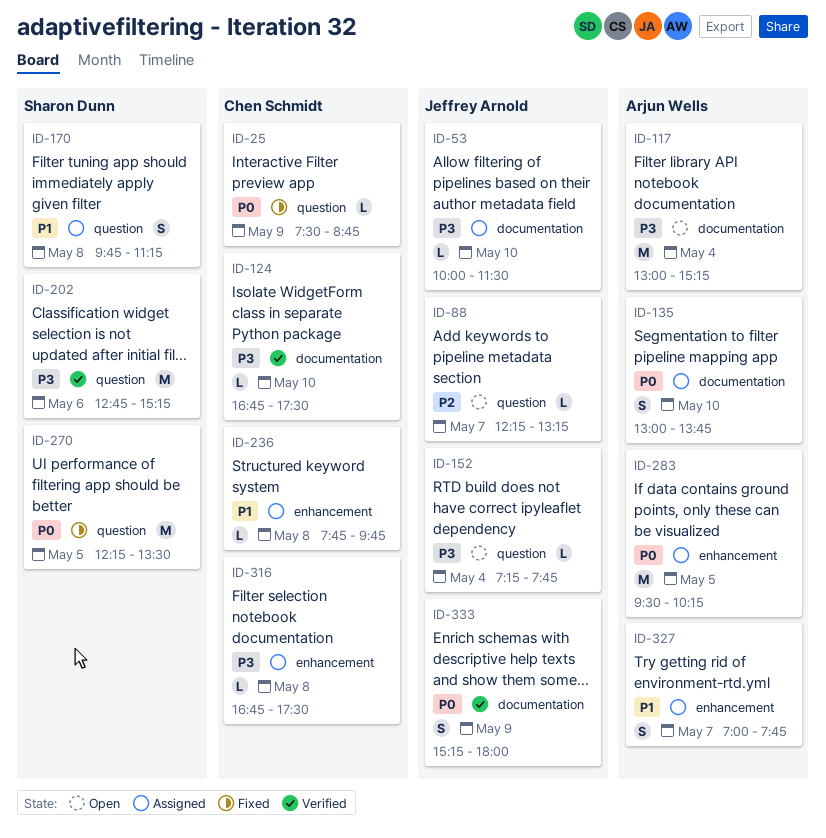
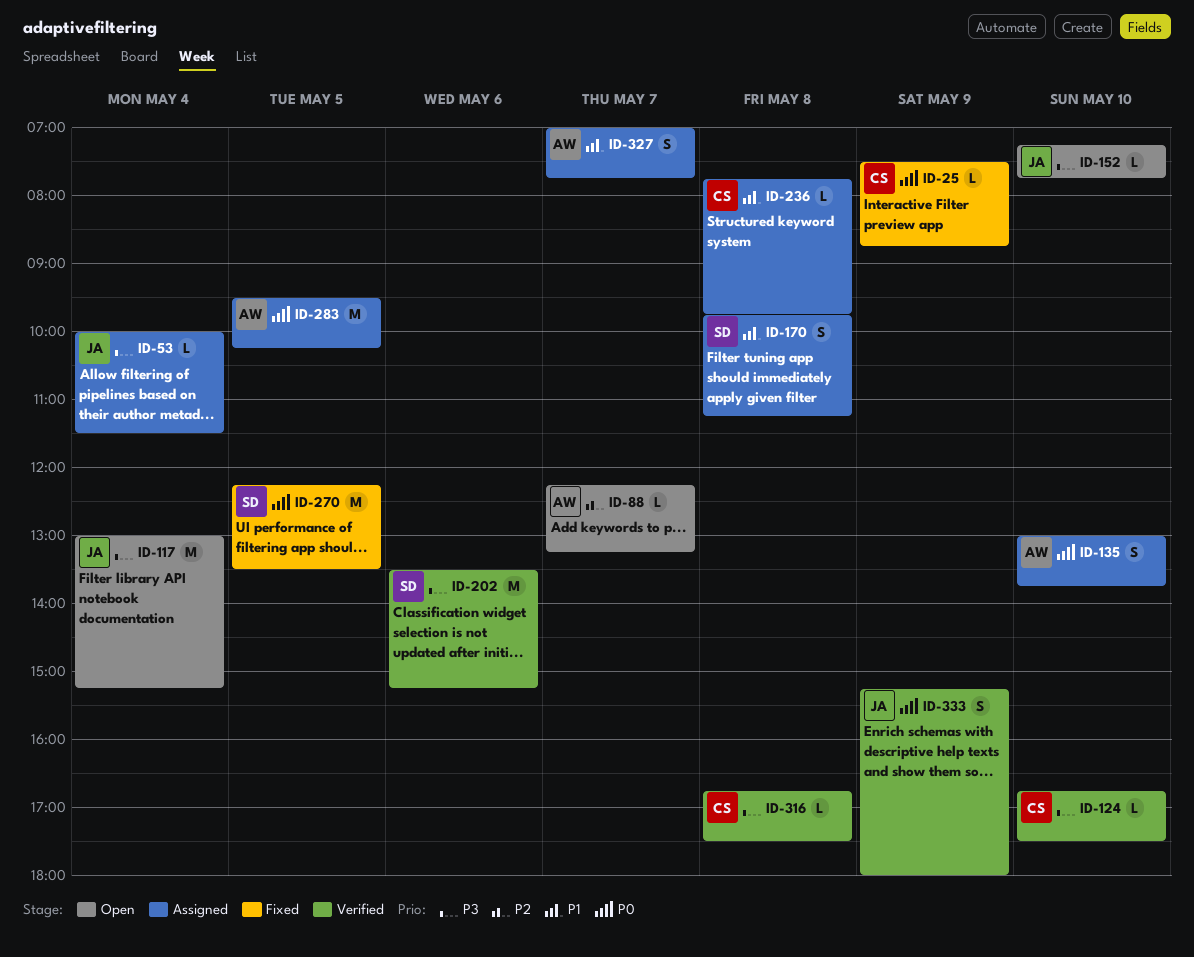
ID-53, day: May 10 -> May 4
ID-88, owner: Jeffrey Arnold -> Arjun Wells
ID-117, owner: Arjun Wells -> Jeffrey Arnold
ID-152, day: May 4 -> May 10
ID-202, begins: 12:45 -> 13:30
ID-316, status: Assigned -> Verified

